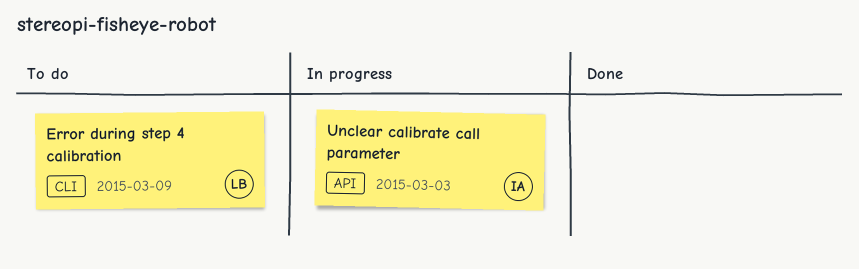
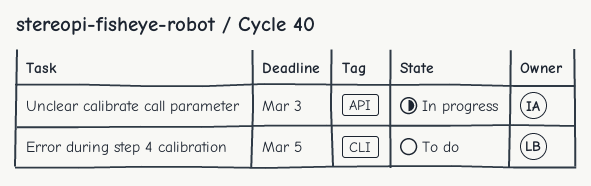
Error during step 4 calibration, due: Mar 9 -> Mar 5

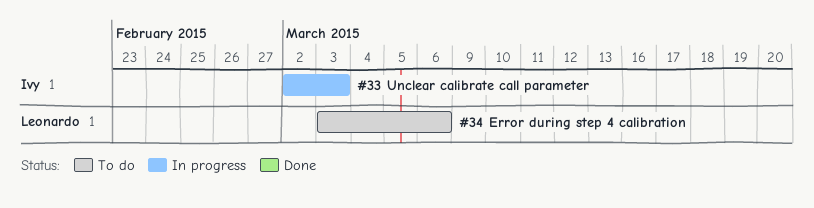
Error during step 4 calibration, due: Mar 5 -> Mar 6

